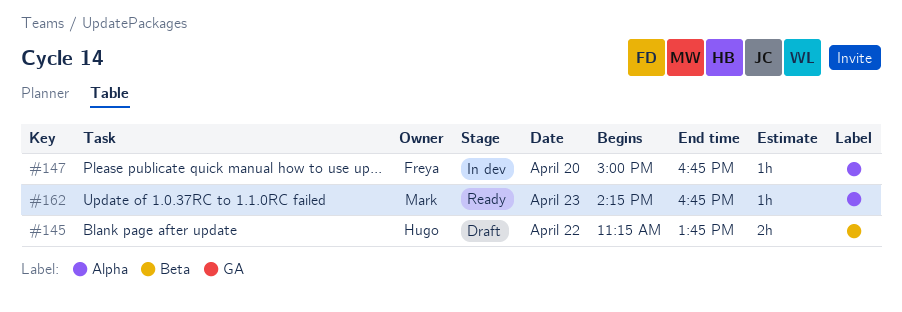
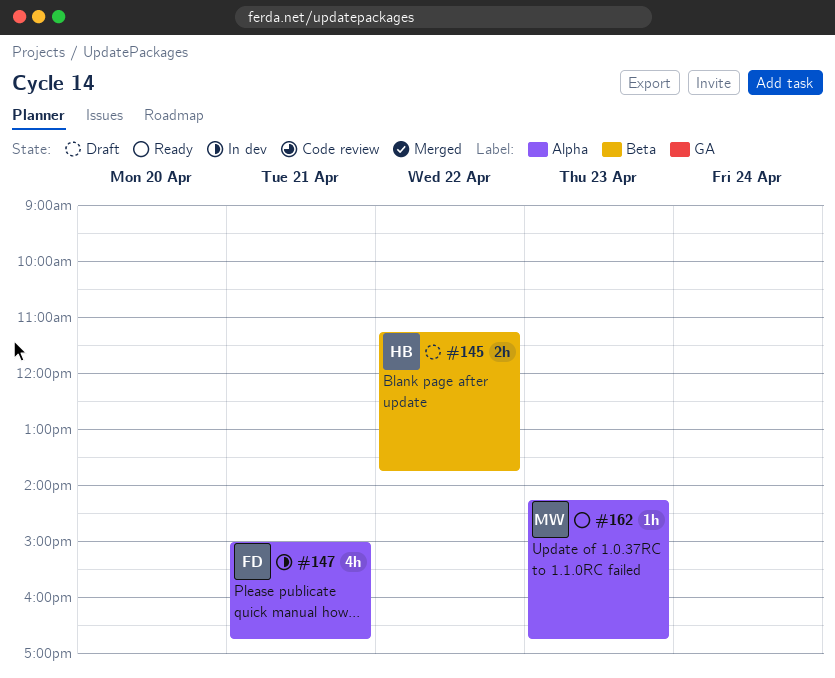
#147, estimate: 1h -> 4h
#147, day: Apr 20 -> Apr 21

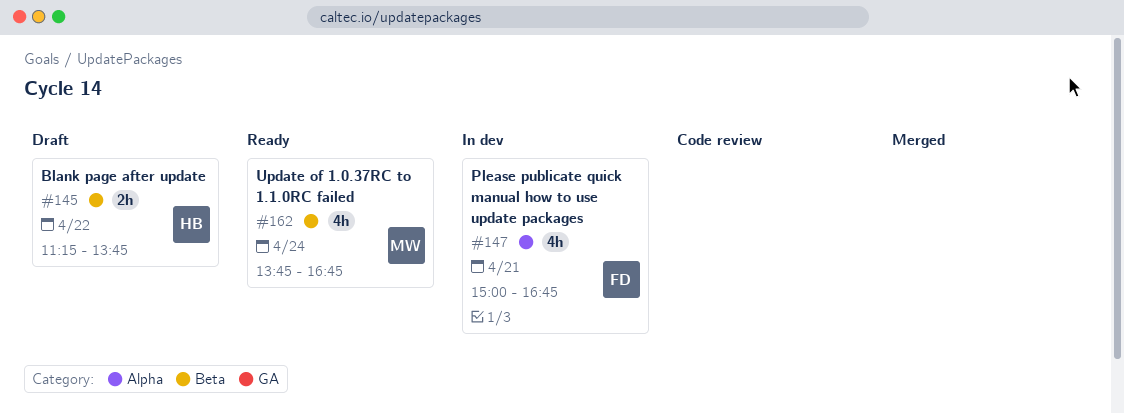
#162, label: Alpha -> Beta
#162, estimate: 1h -> 4h
#162, day: Apr 23 -> Apr 24
#162, begins: 14:15 -> 13:45

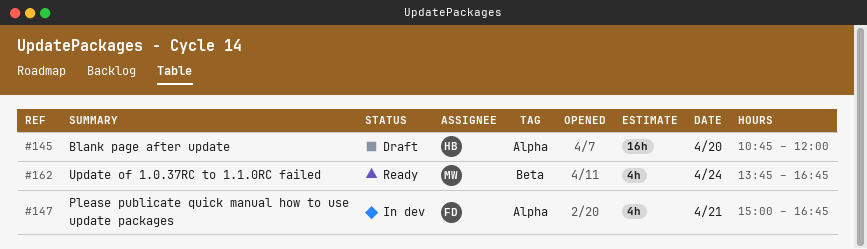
#145, label: Beta -> Alpha
#145, estimate: 2h -> 16h
#145, day: Apr 22 -> Apr 20
#145, begins: 11:15 -> 10:45
#145, ends: 13:45 -> 12:00

